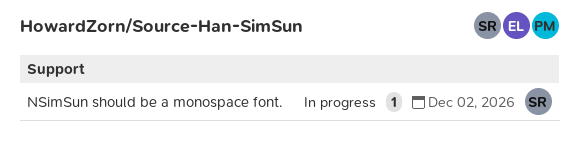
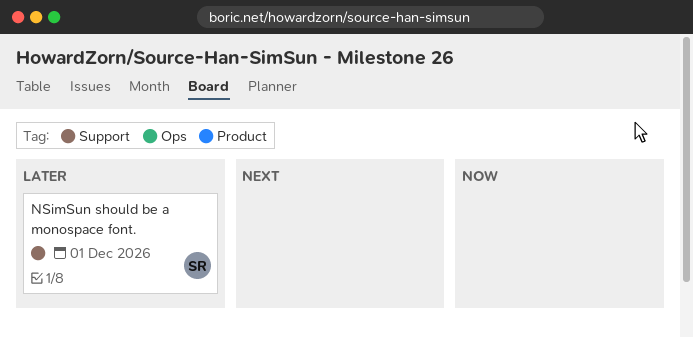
NSimSun should be a monospace font., due: Dec 2 -> Dec 1

